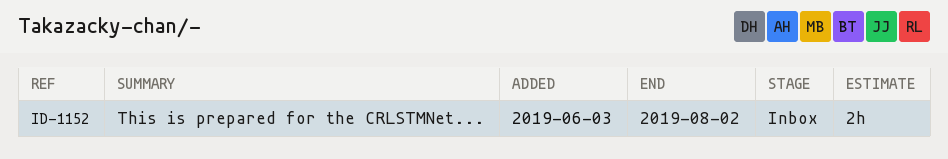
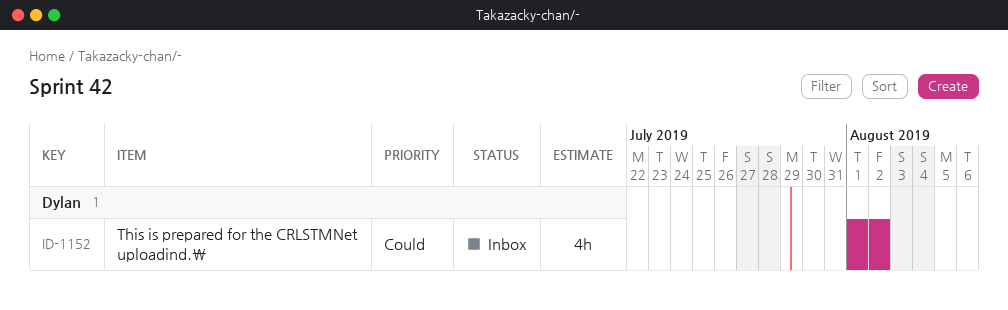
ID-1152, estimate: 2h -> 4h

